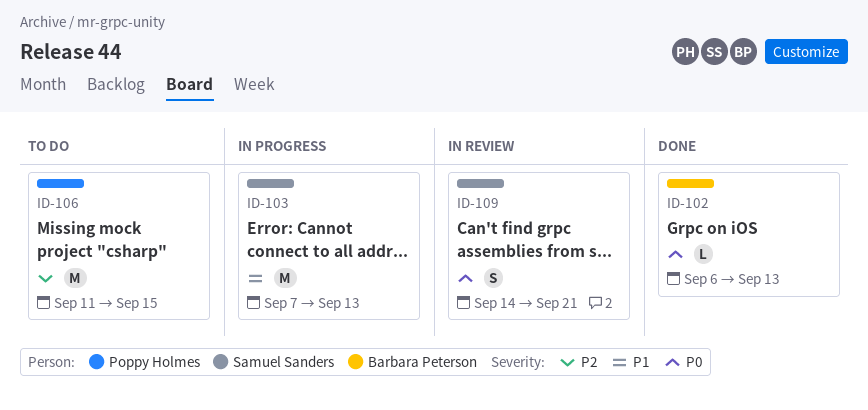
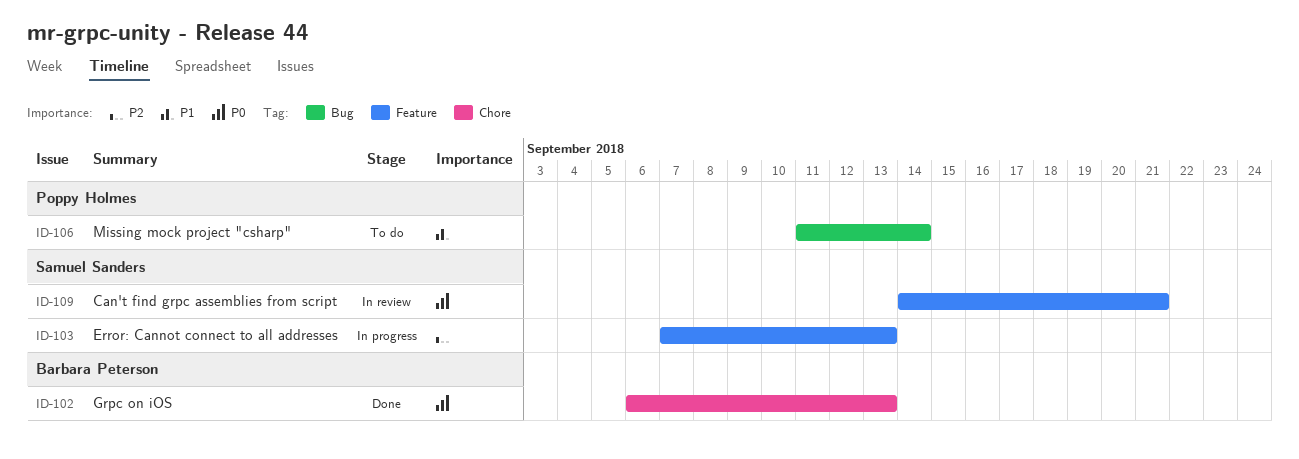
ID-103, priority: P1 -> P2
ID-106, priority: P2 -> P1
ID-106, due: Sep 15 -> Sep 14

